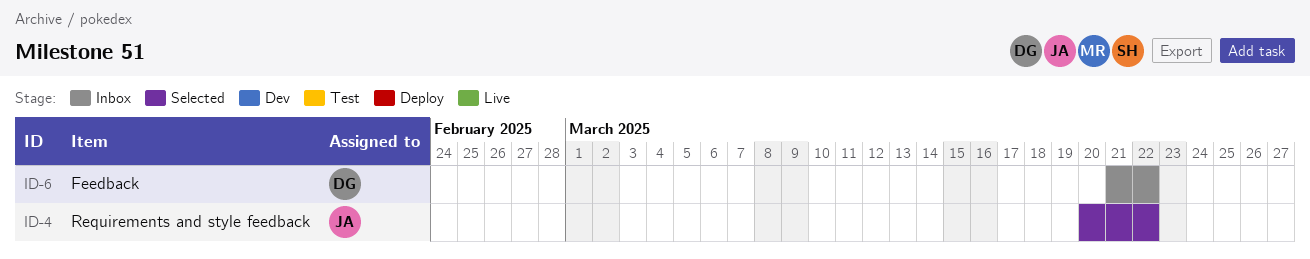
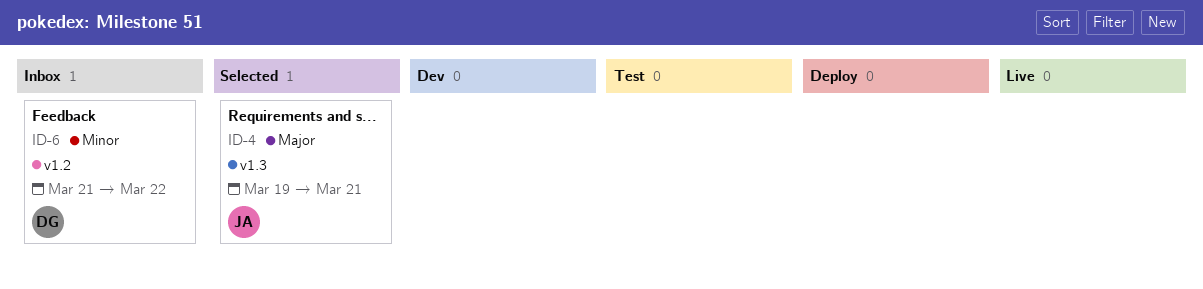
ID-4, start: Mar 20 -> Mar 19
ID-4, due: Mar 22 -> Mar 21

